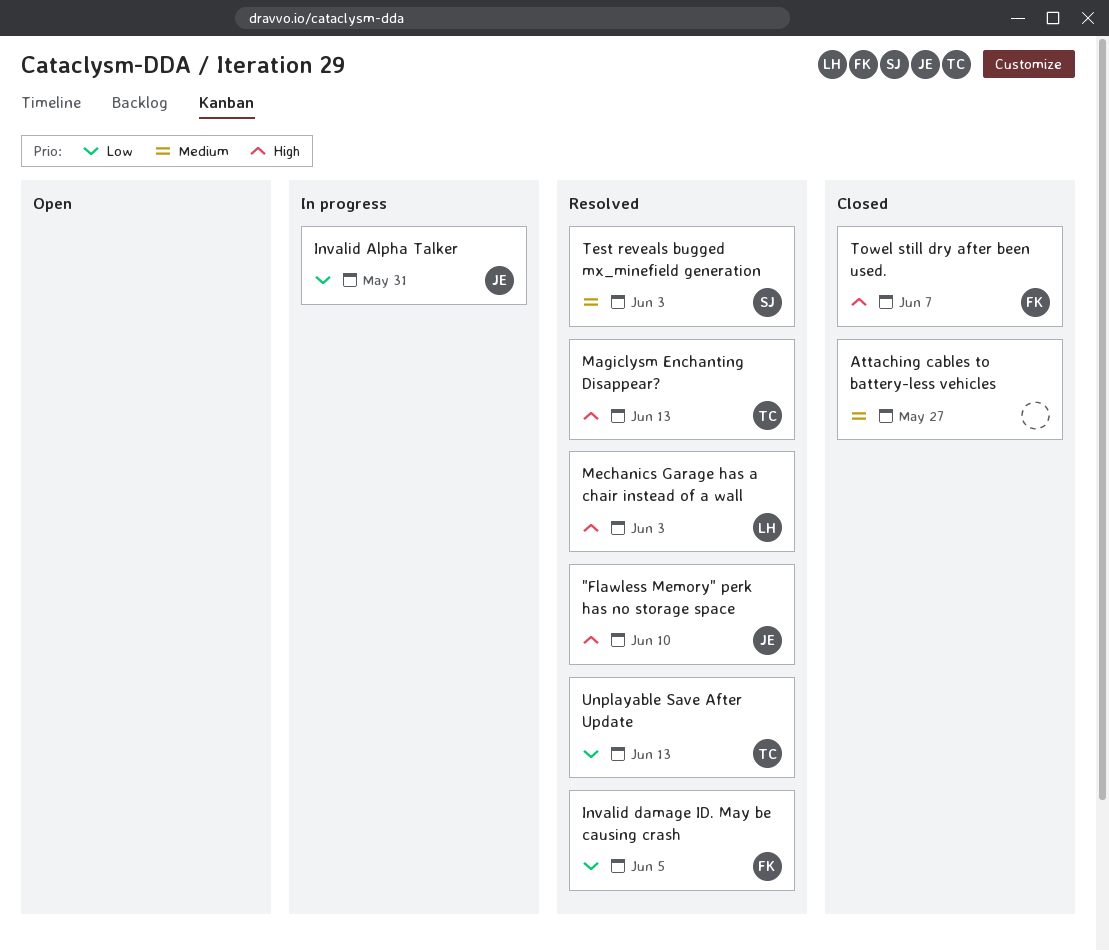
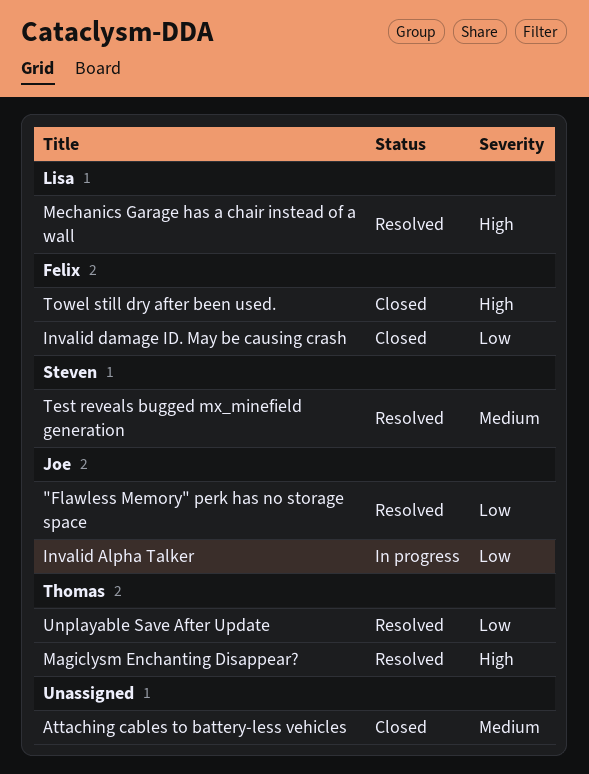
"Flawless Memory" perk has no storage space, priority: High -> Low
Invalid damage ID. May be causing crash, status: Resolved -> Closed

